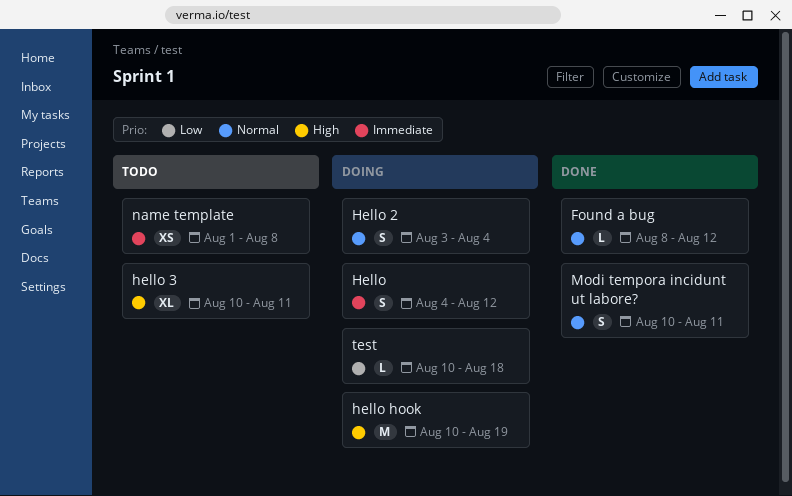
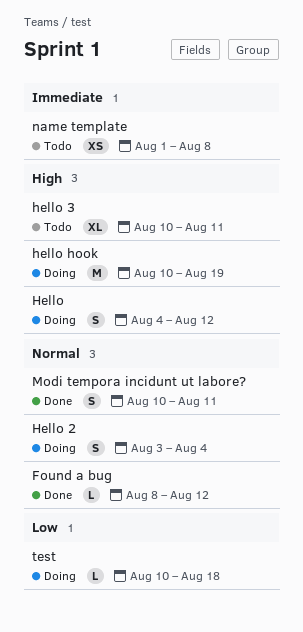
Hello, priority: Immediate -> High

